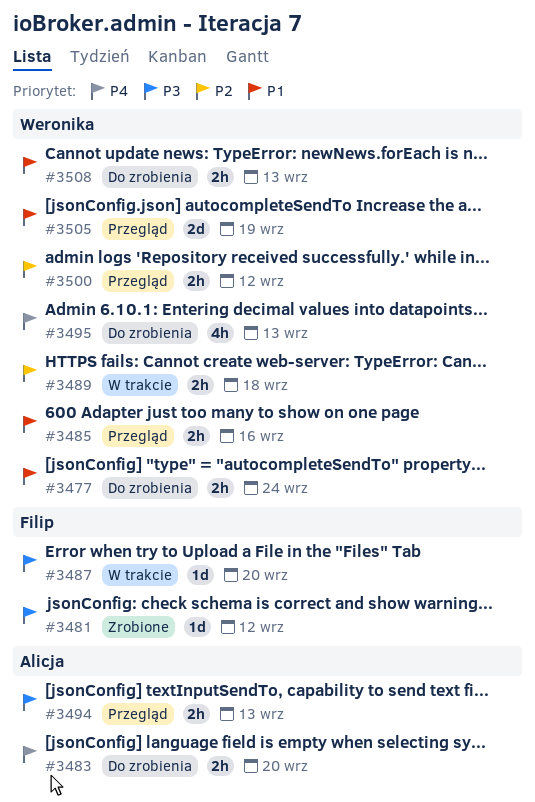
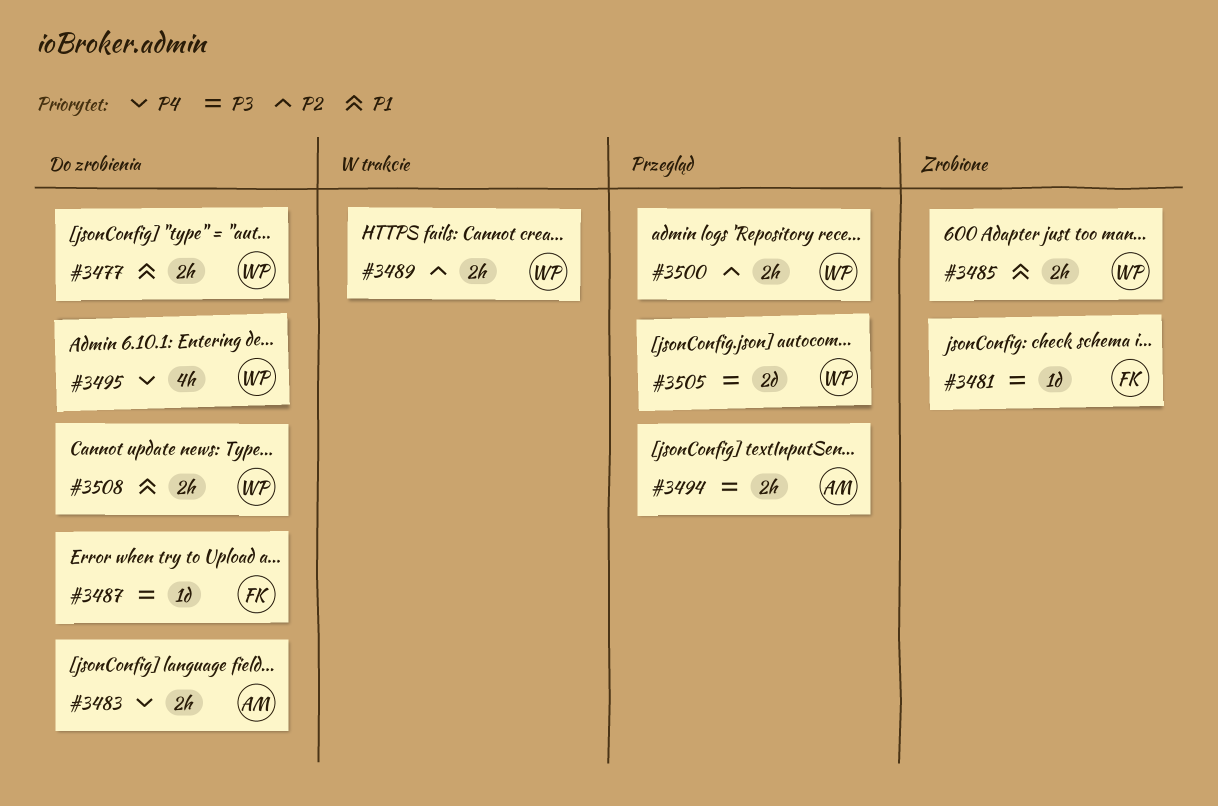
#3485, status: Przegląd -> Zrobione
#3487, status: W trakcie -> Do zrobienia
#3505, priority: P1 -> P3

